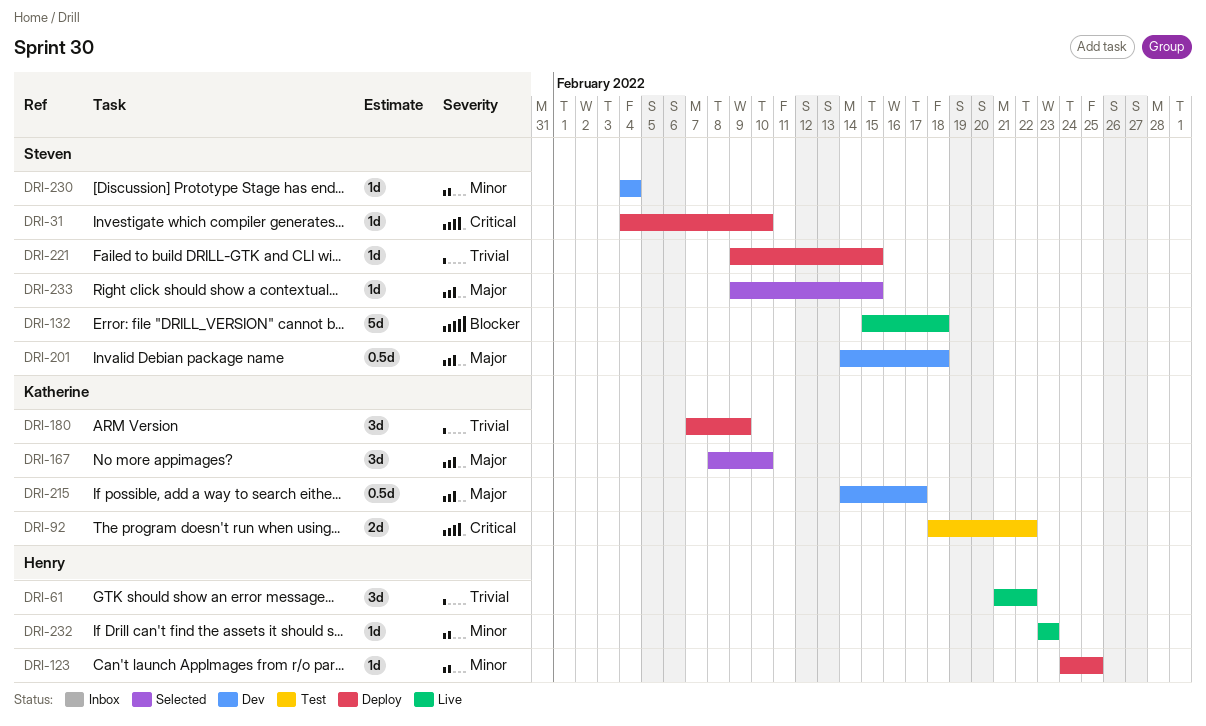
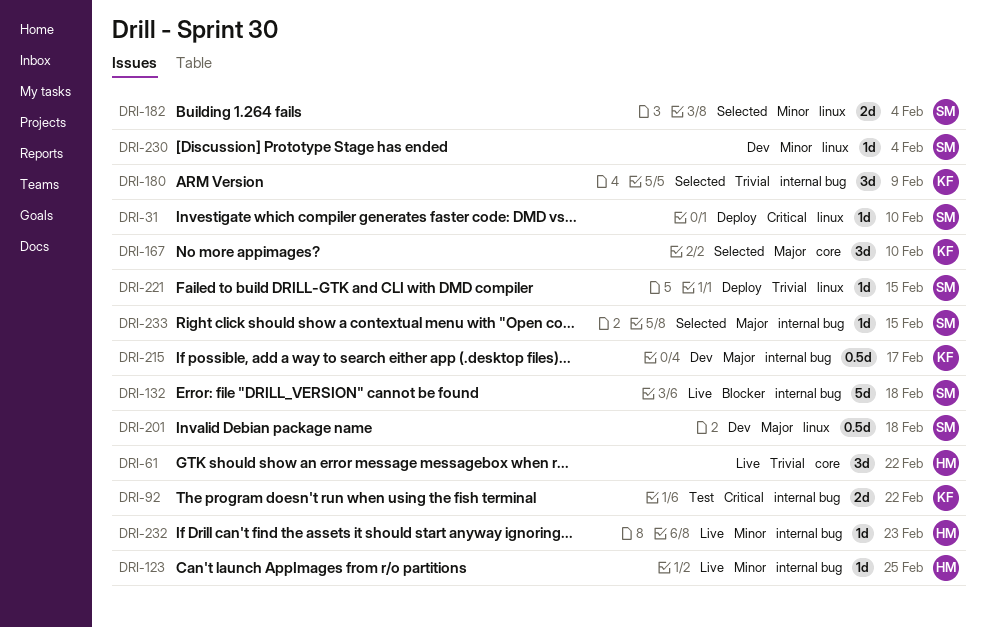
DRI-123, status: Deploy -> Live
DRI-180, status: Deploy -> Selected
DRI-182: none -> present

